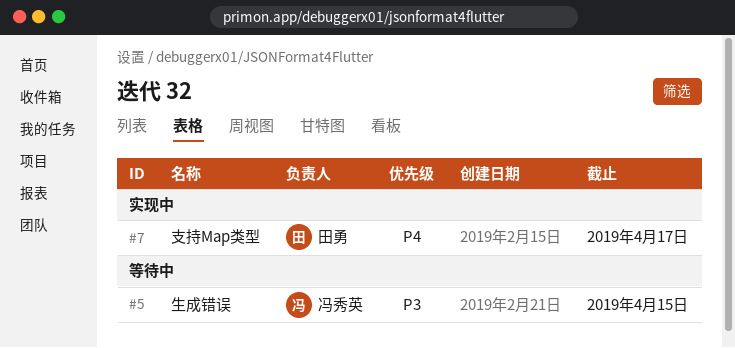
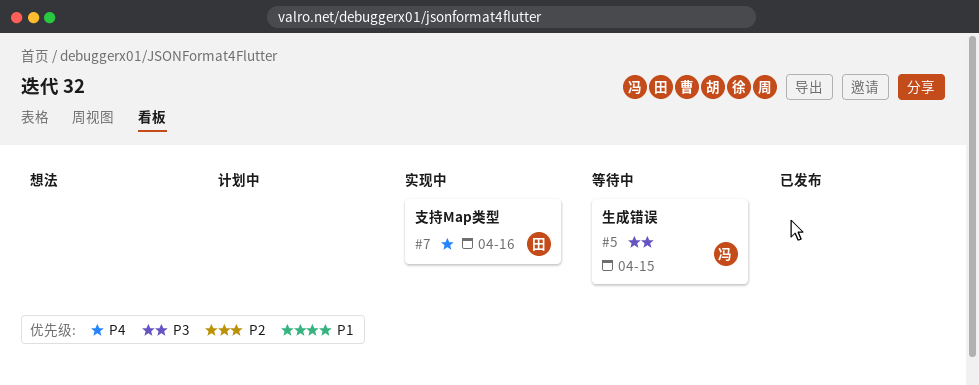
#7, due: Apr 17 -> Apr 16

